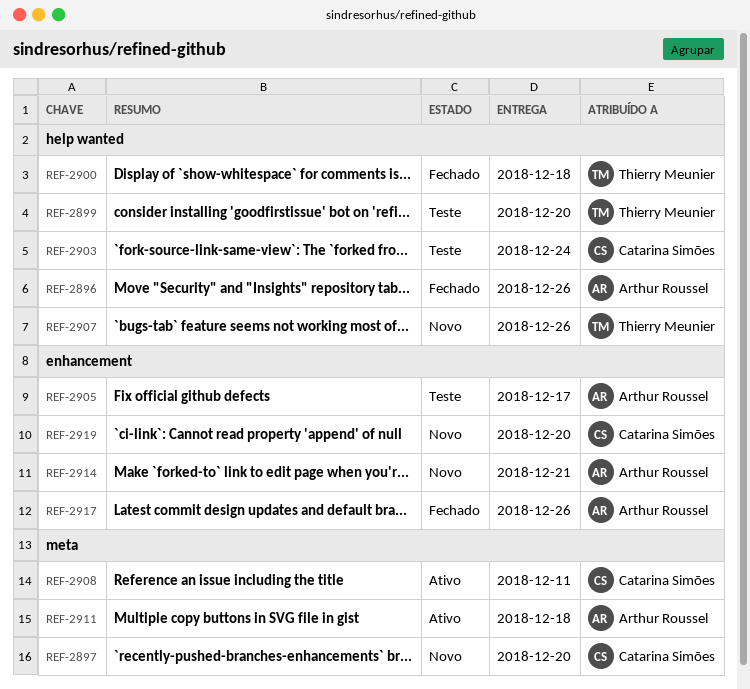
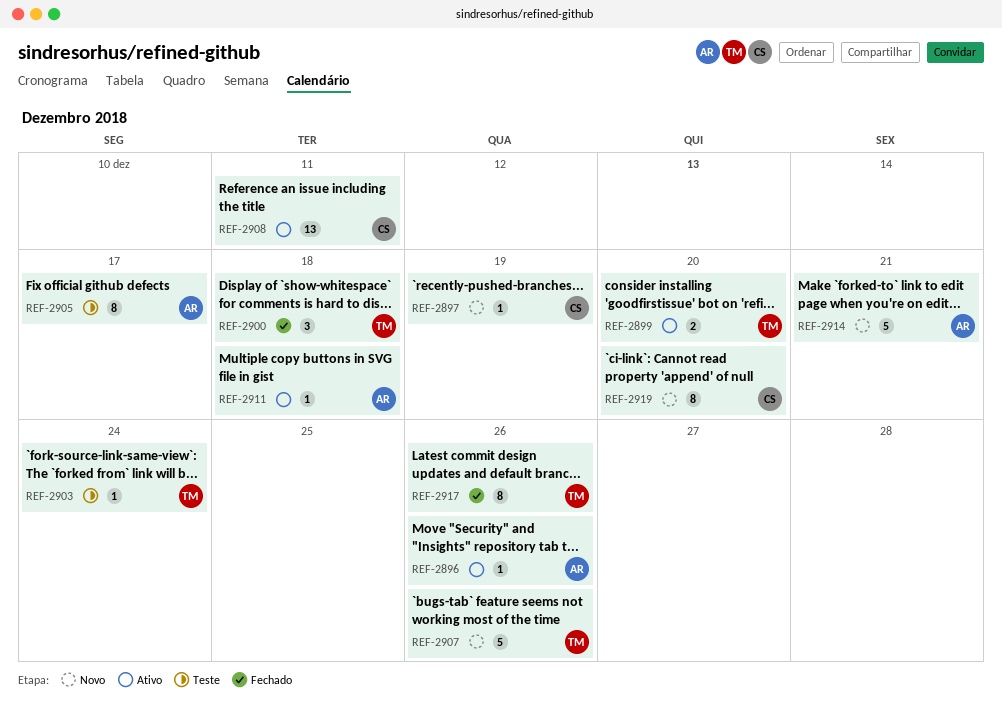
REF-2896, status: Fechado -> Ativo
REF-2897, due: Dec 20 -> Dec 19
REF-2899, status: Teste -> Ativo
REF-2903, owner: Catarina Simões -> Thierry Meunier
REF-2917, owner: Arthur Roussel -> Thierry Meunier

